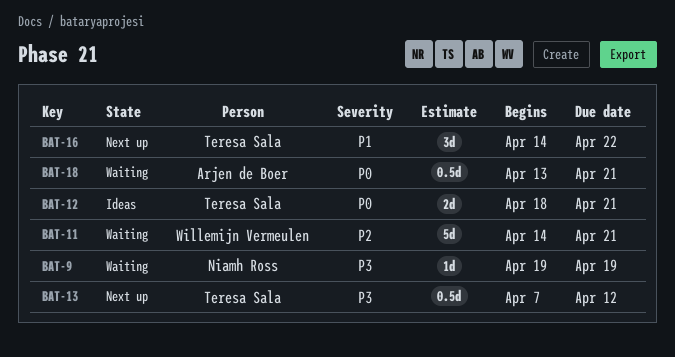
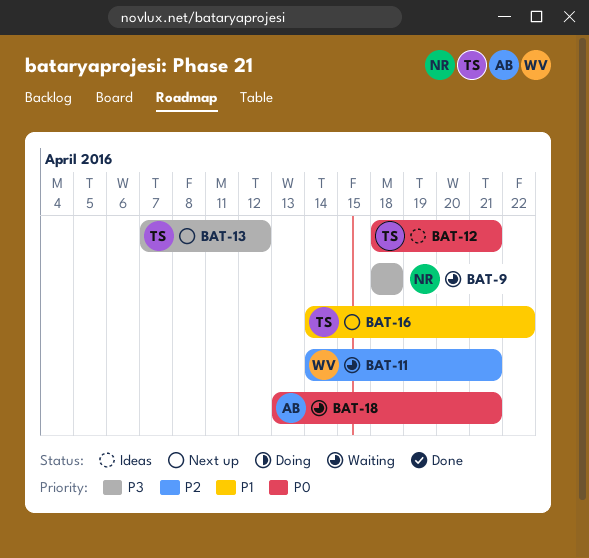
BAT-9, start: Apr 19 -> Apr 18
BAT-9, due: Apr 19 -> Apr 18

